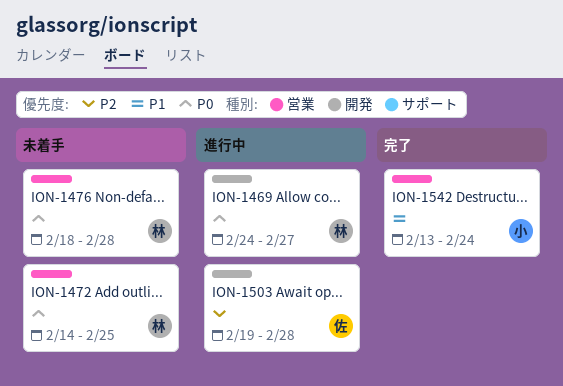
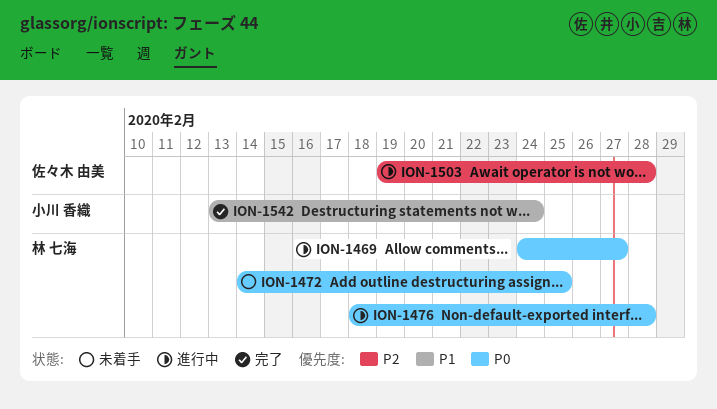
ION-1476, status: 未着手 -> 進行中

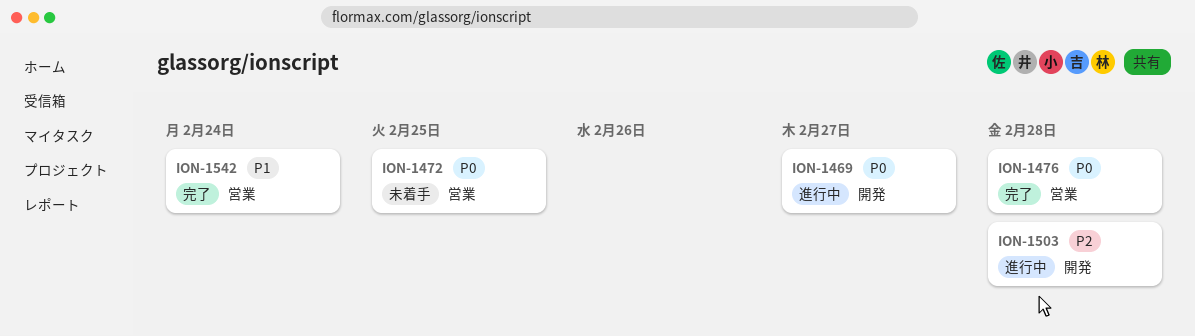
ION-1476, status: 進行中 -> 完了

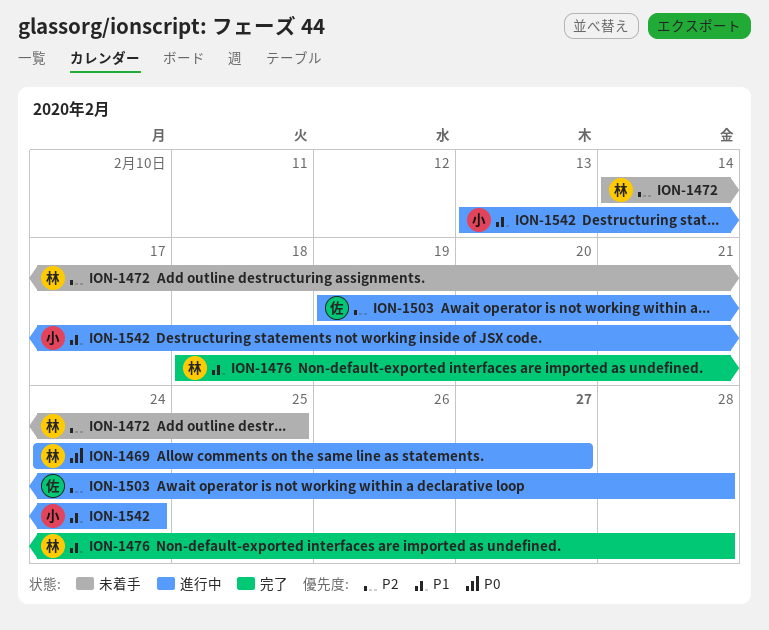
ION-1472, priority: P0 -> P2
ION-1476, priority: P0 -> P1
ION-1542, status: 完了 -> 進行中

